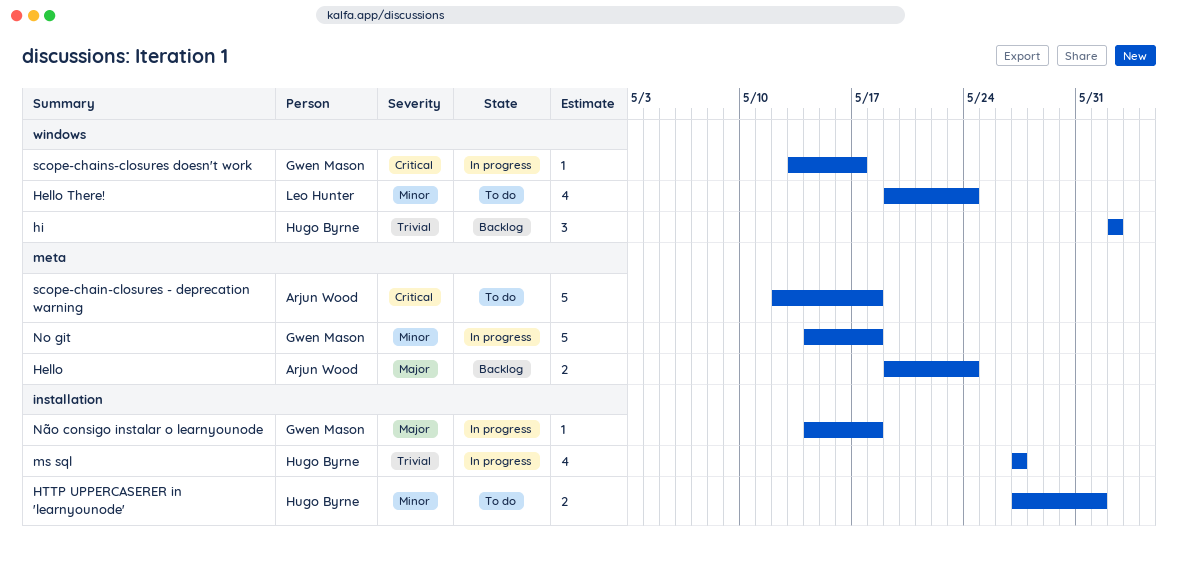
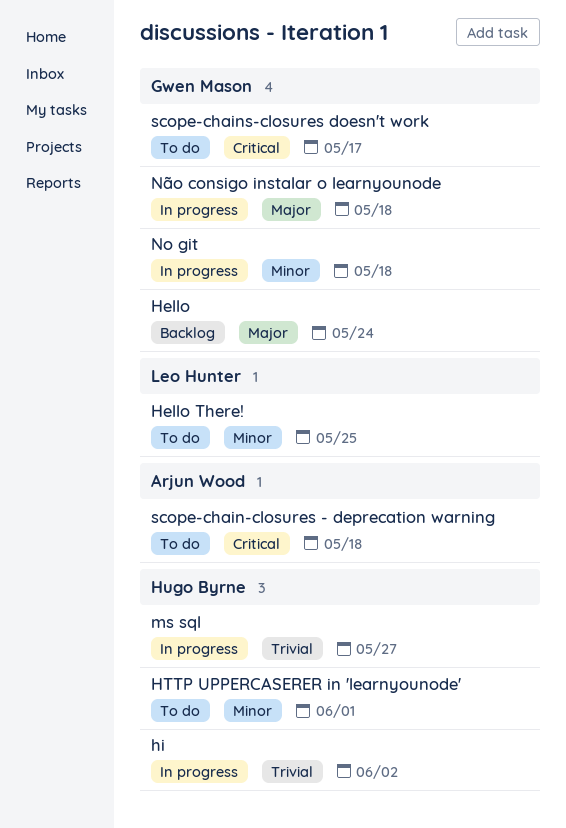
Hello, owner: Arjun Wood -> Gwen Mason
Hello There!, due: May 24 -> May 25
hi, status: Backlog -> In progress
scope-chains-closures doesn't work, status: In progress -> To do

